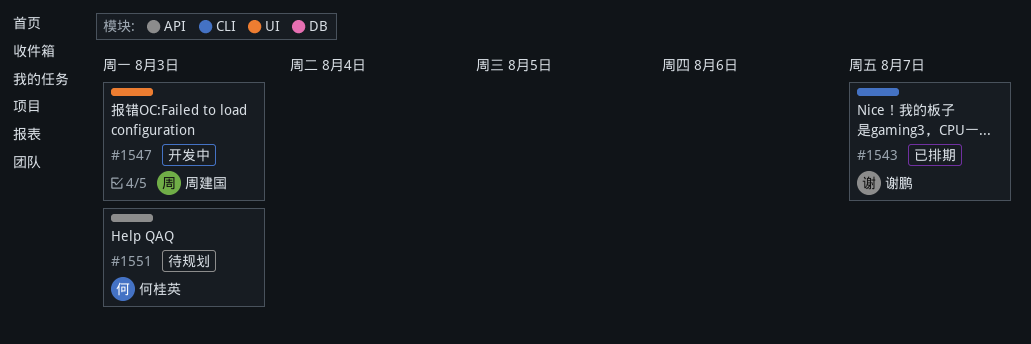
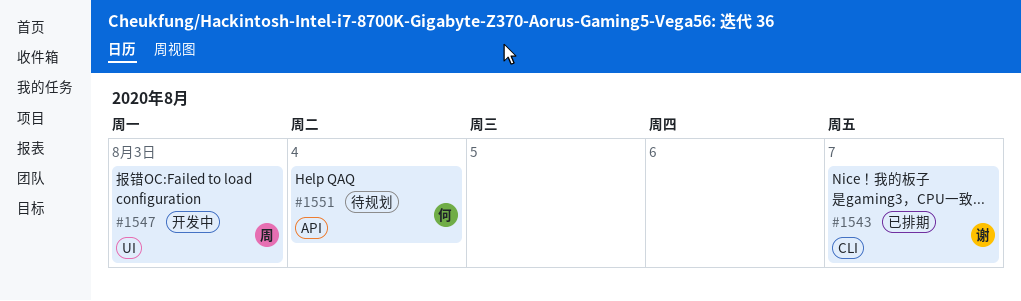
#1551, due: Aug 3 -> Aug 4

